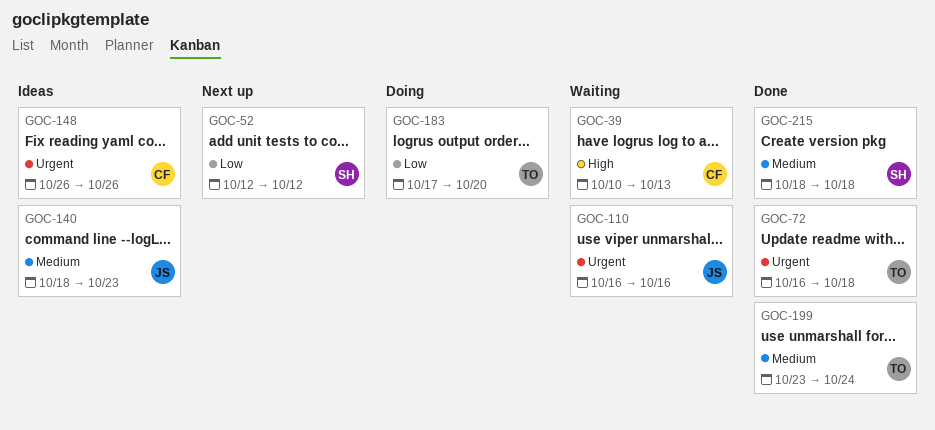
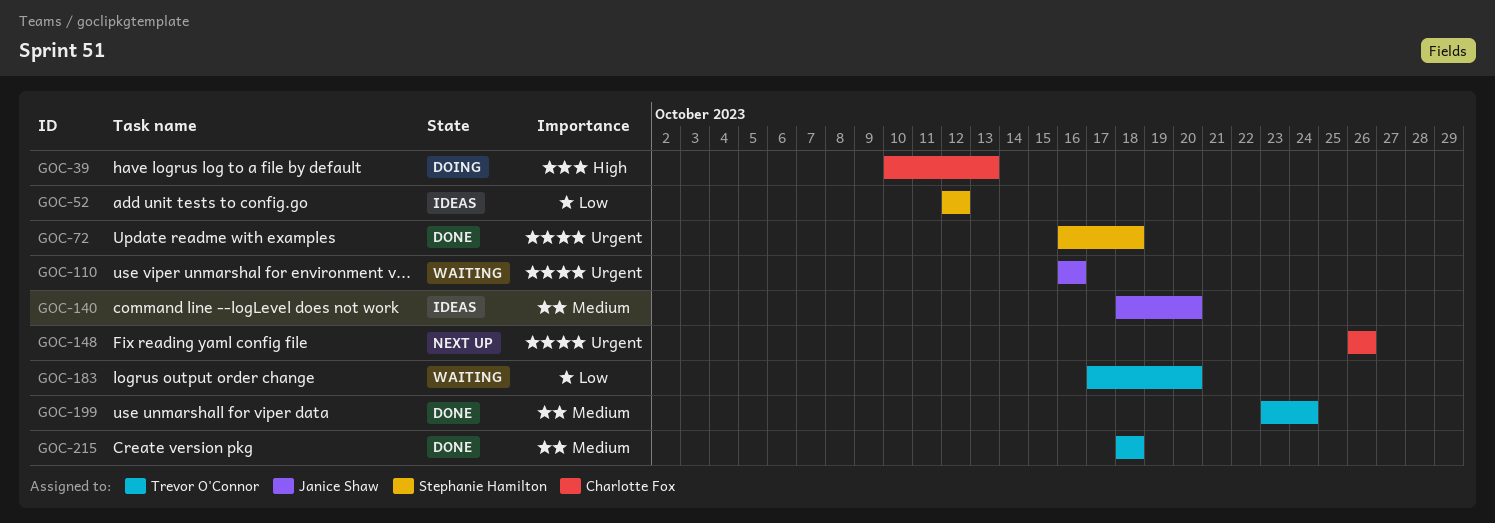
GOC-39, status: Waiting -> Doing
GOC-52, status: Next up -> Ideas
GOC-72, owner: Trevor O'Connor -> Stephanie Hamilton
GOC-140, due: Oct 23 -> Oct 20
GOC-148, status: Ideas -> Next up
GOC-183, status: Doing -> Waiting
GOC-215, owner: Stephanie Hamilton -> Trevor O'Connor

